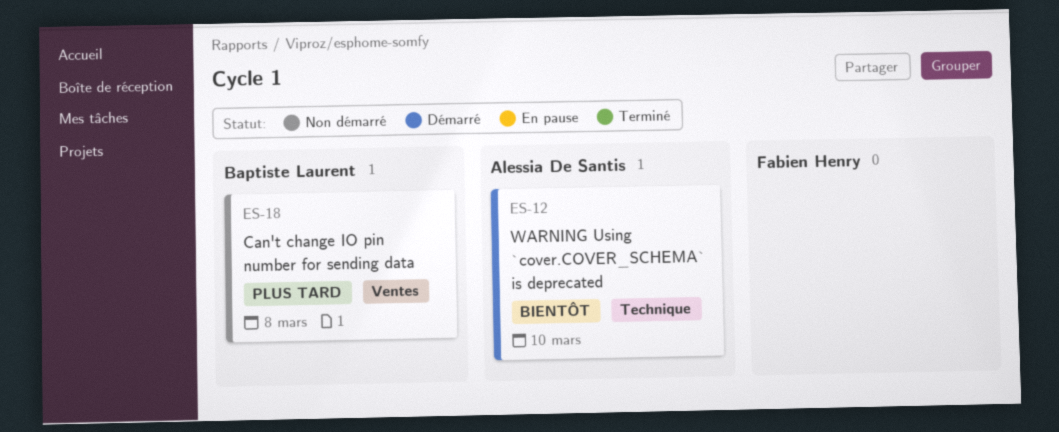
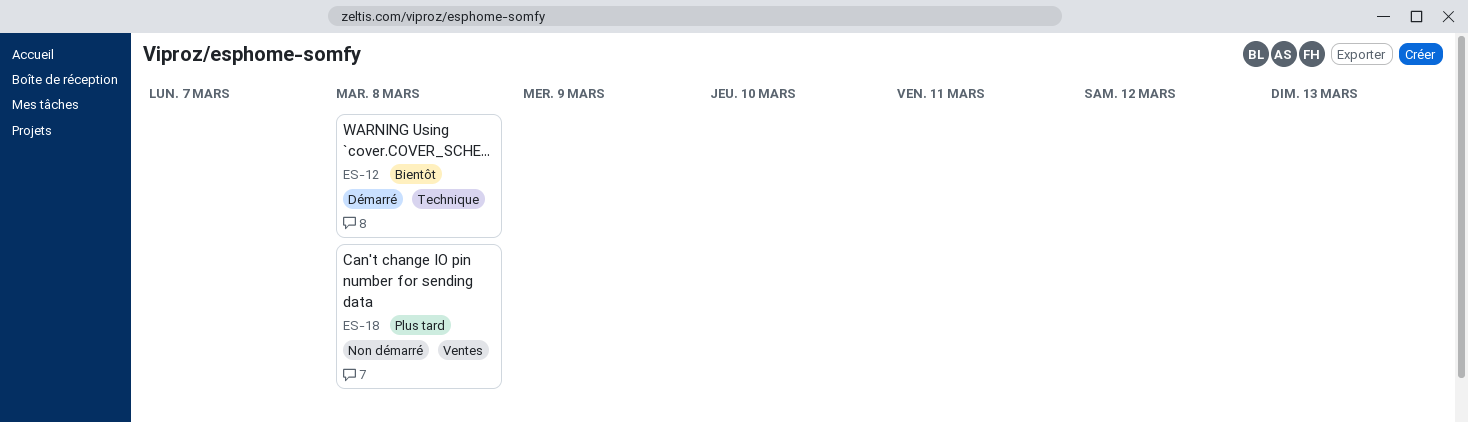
ES-12, due: Mar 10 -> Mar 8

